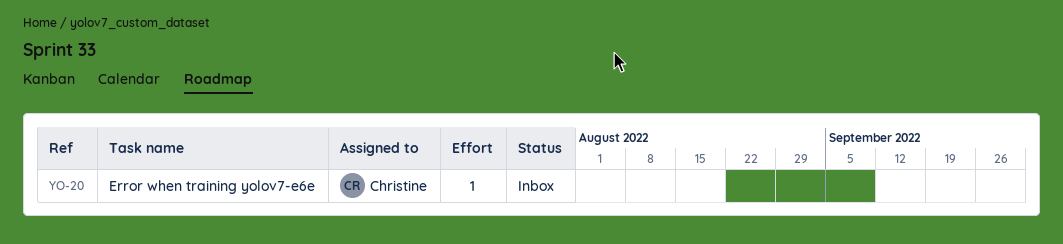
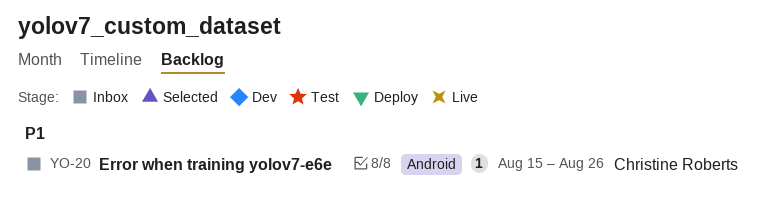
YO-20, start: Aug 22 -> Aug 15
YO-20, due: Sep 9 -> Aug 26

